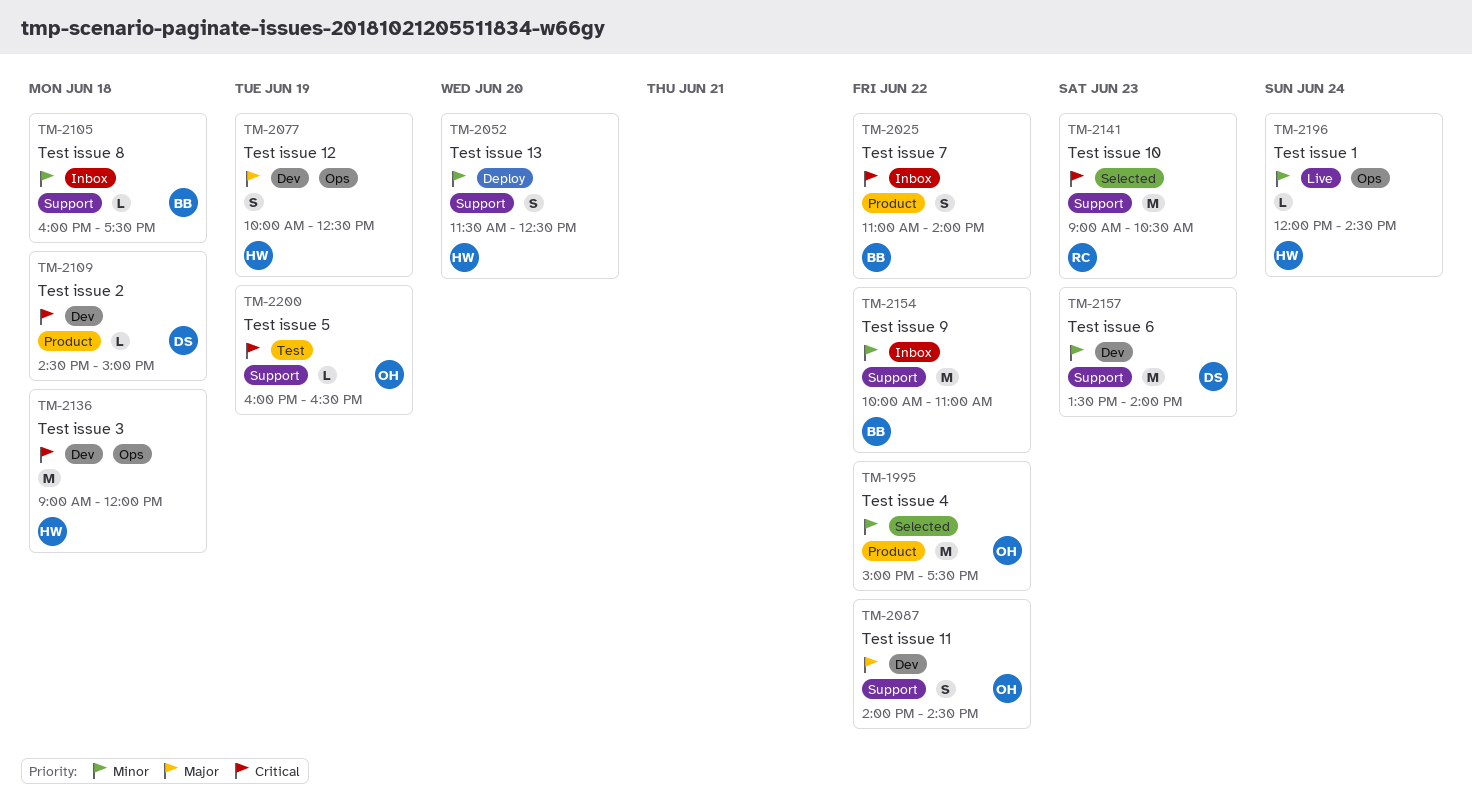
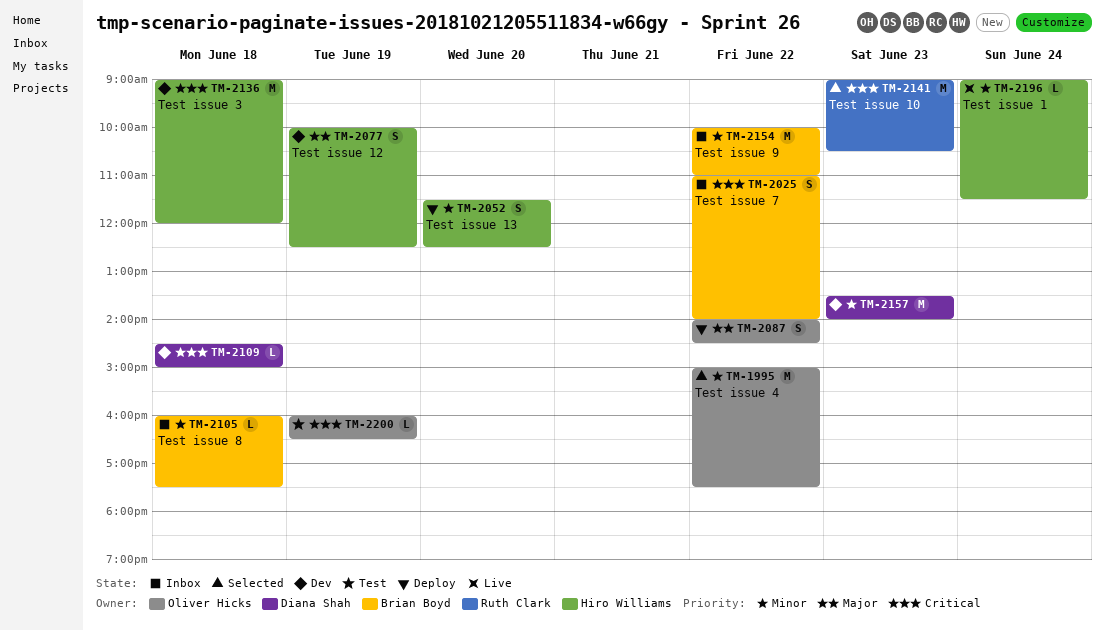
TM-2087, status: Dev -> Deploy
TM-2196, begins: 12:00 -> 09:00
TM-2196, ends: 14:30 -> 11:30

